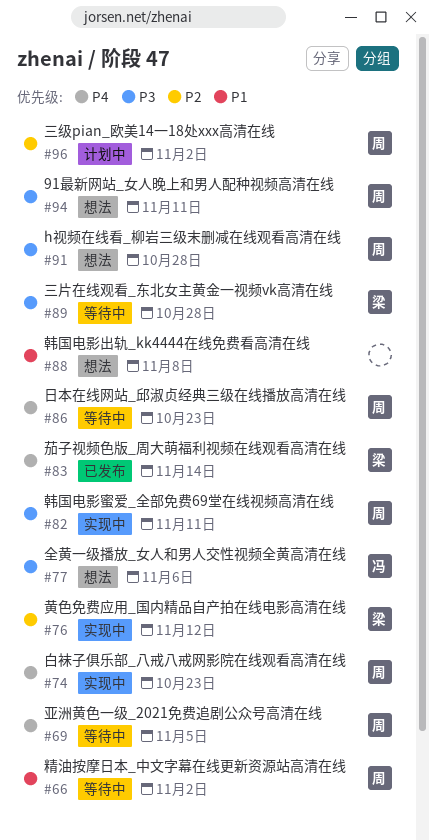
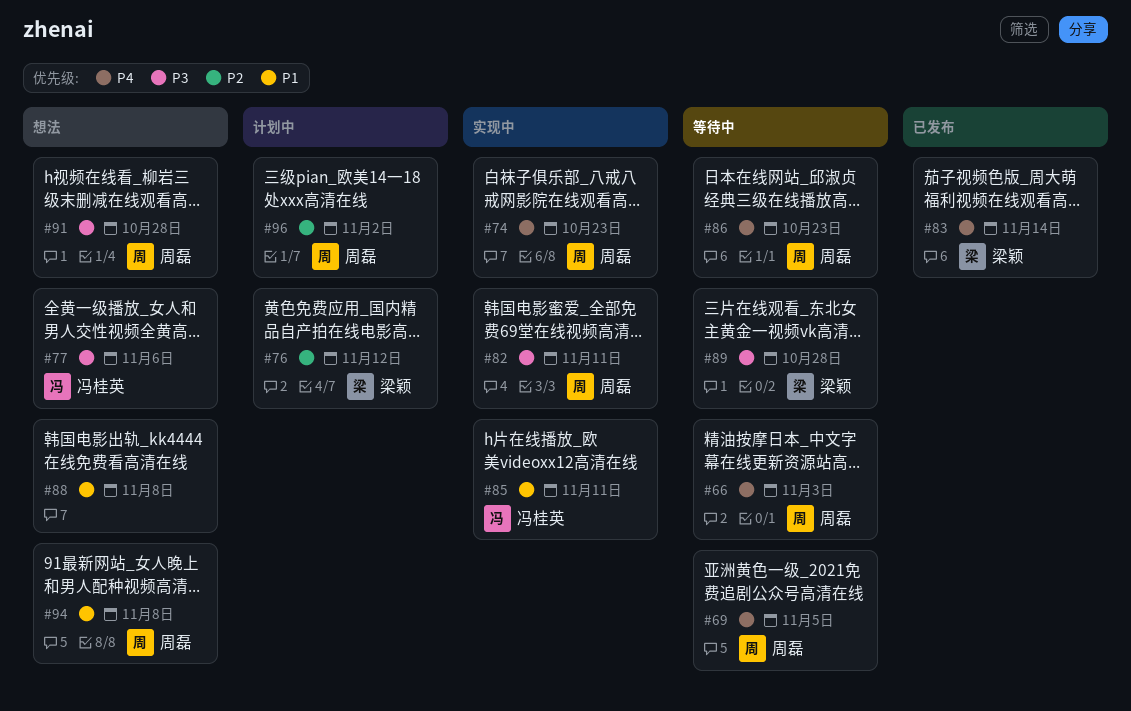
#66, priority: P1 -> P4
#66, due: Nov 2 -> Nov 3
#76, status: 实现中 -> 计划中
#85: none -> present
#94, priority: P3 -> P1
#94, due: Nov 11 -> Nov 8

